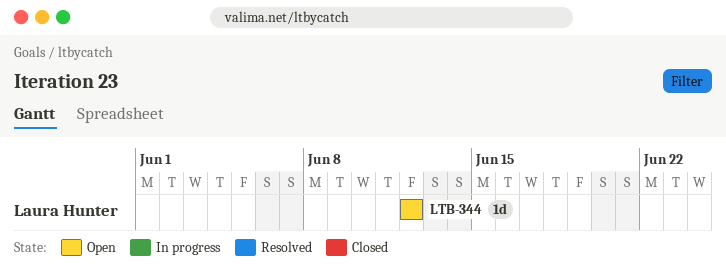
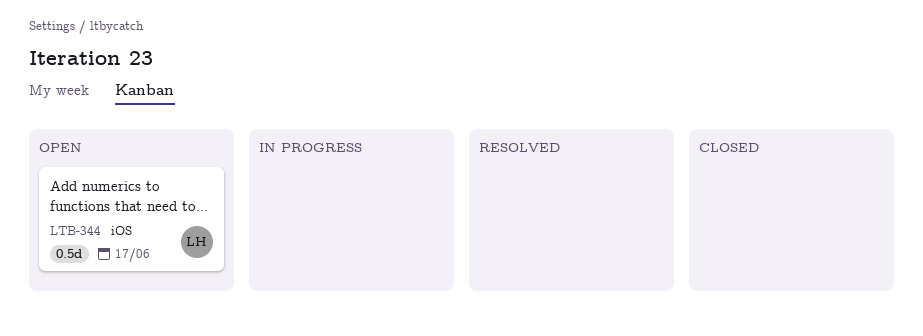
LTB-344, estimate: 1d -> 0.5d
LTB-344, due: Jun 12 -> Jun 17

